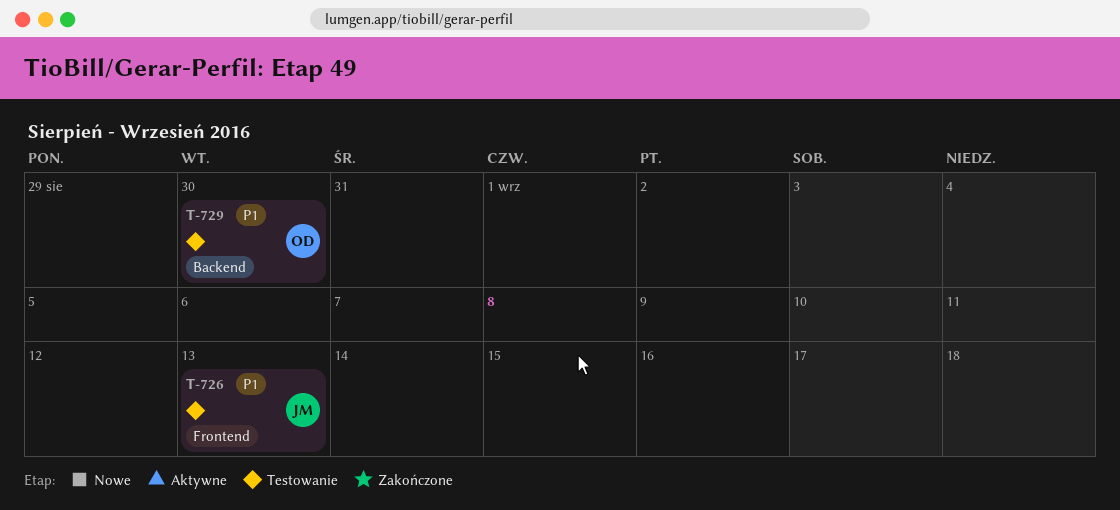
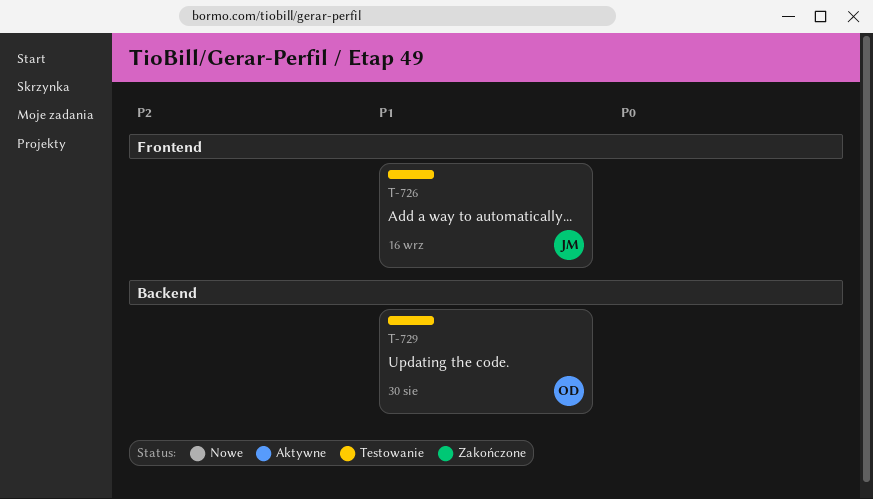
T-726, due: Sep 13 -> Sep 16

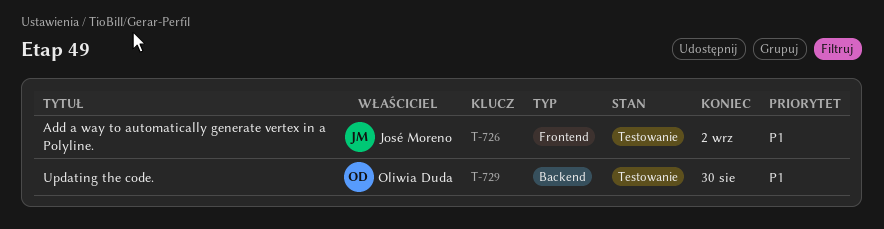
T-726, due: Sep 16 -> Sep 2

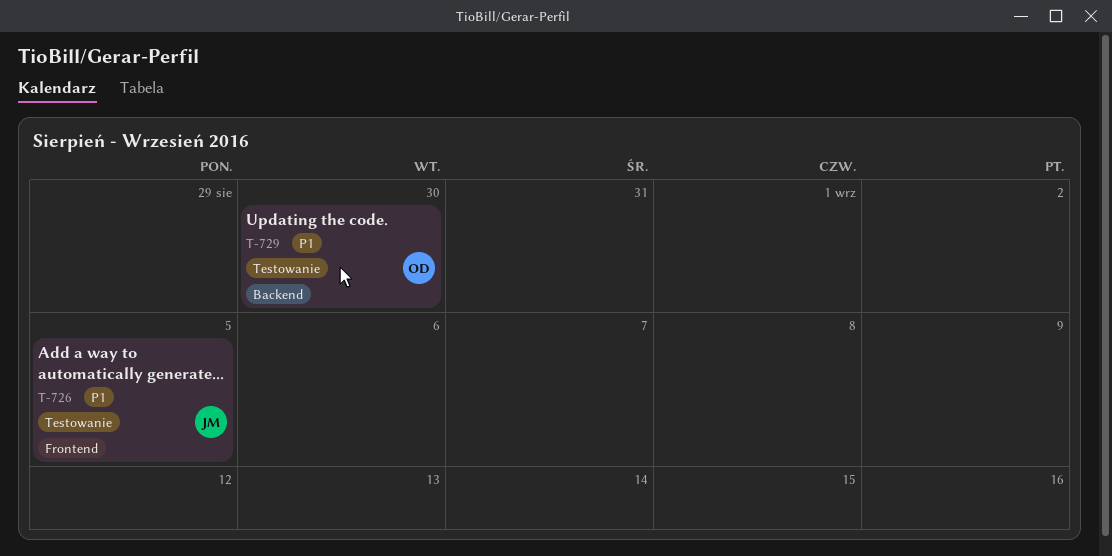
T-726, due: Sep 2 -> Sep 5

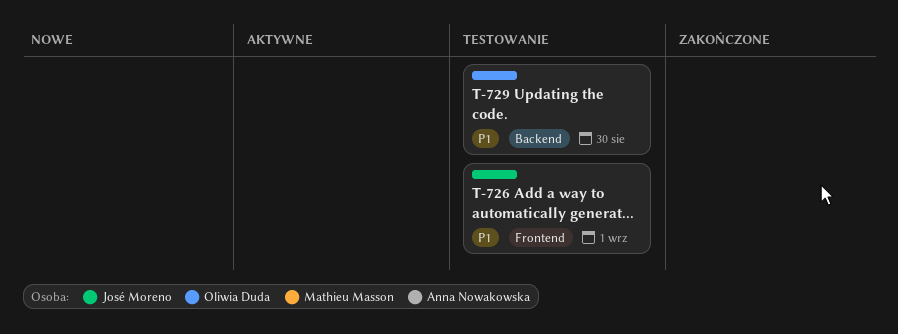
T-726, due: Sep 5 -> Sep 1

